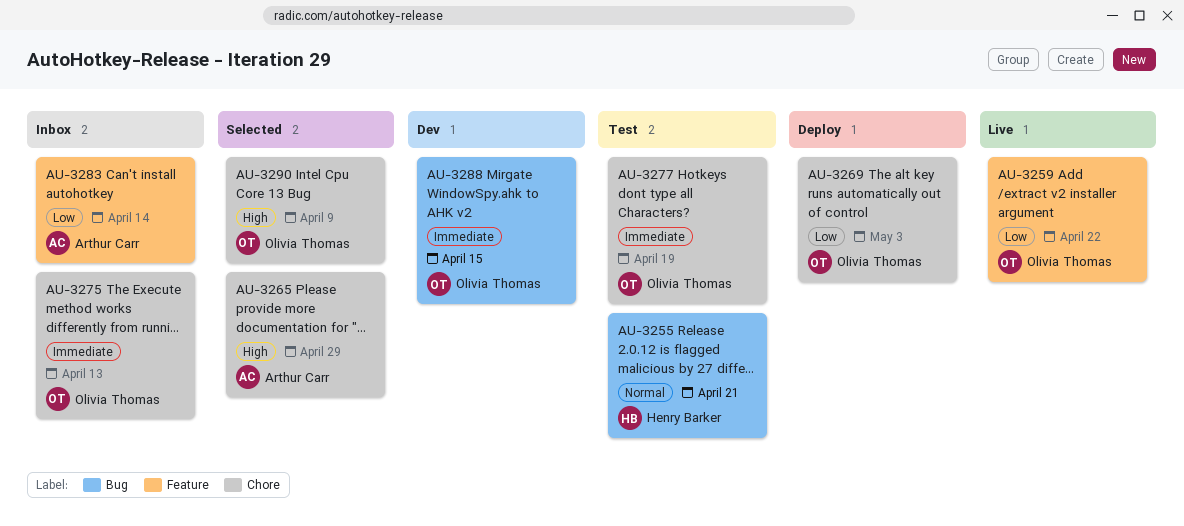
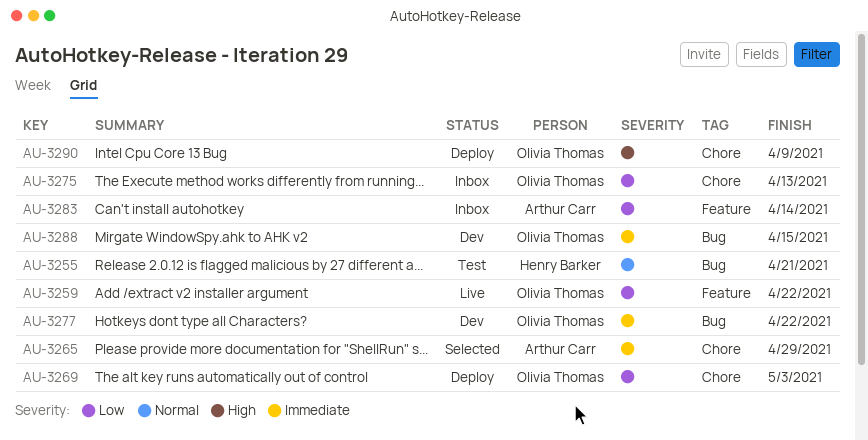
AU-3265, priority: High -> Immediate
AU-3275, priority: Immediate -> Low
AU-3277, status: Test -> Dev
AU-3277, label: Chore -> Bug
AU-3277, due: Apr 19 -> Apr 22
AU-3290, status: Selected -> Deploy

